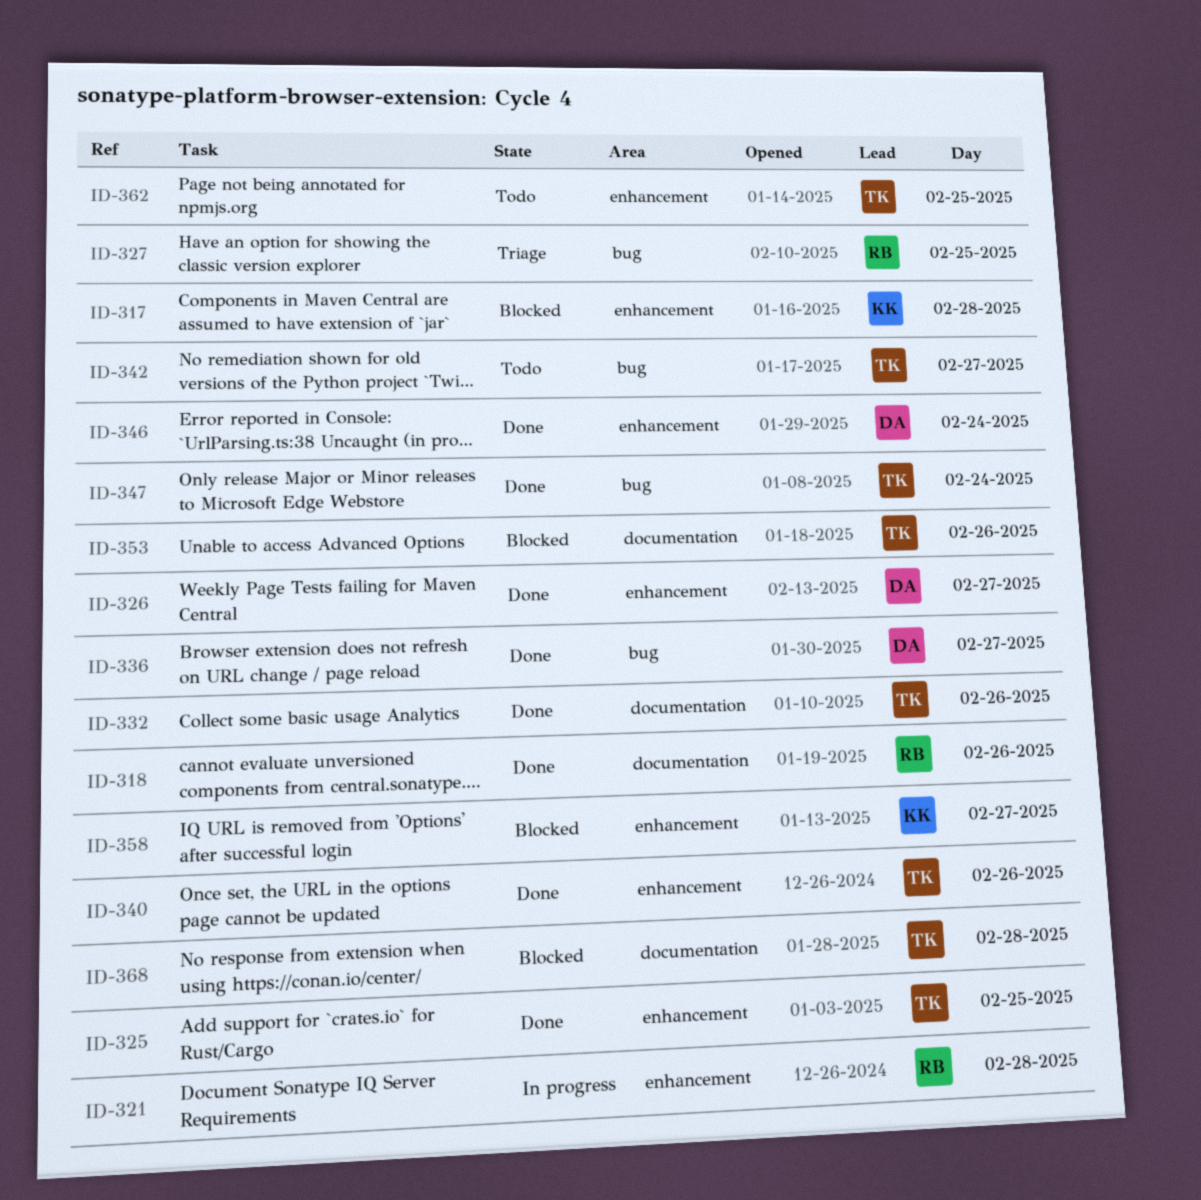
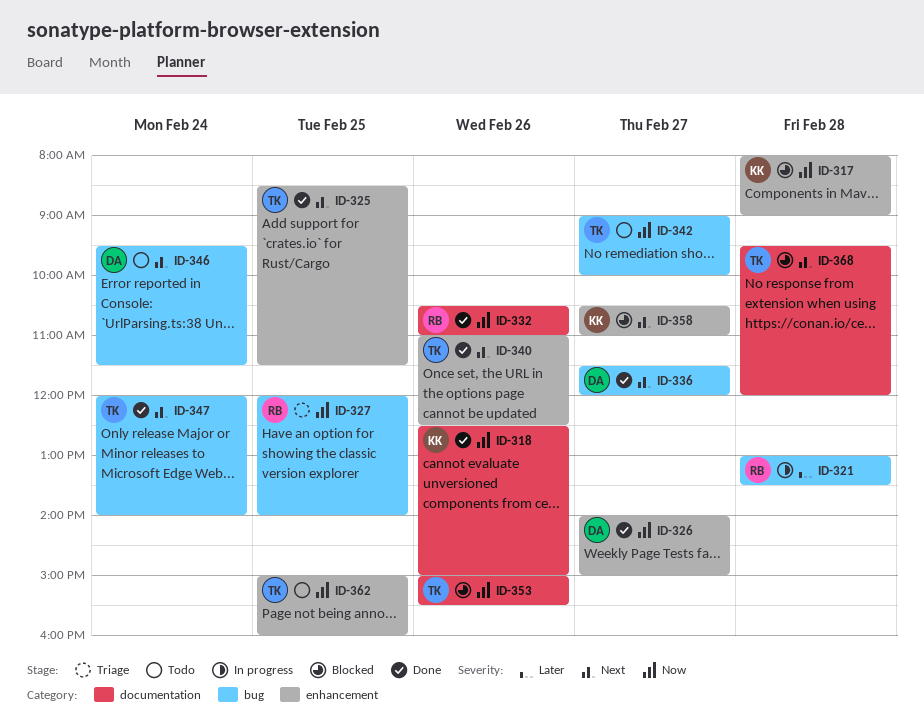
ID-318, owner: RB -> KK
ID-321, label: enhancement -> bug
ID-332, owner: TK -> RB
ID-346, status: Done -> Todo
ID-346, label: enhancement -> bug

